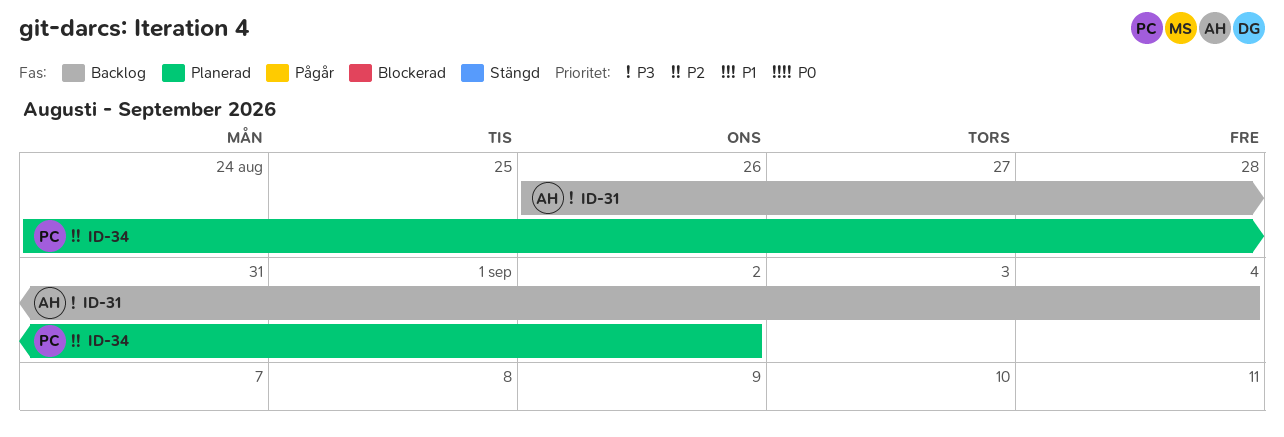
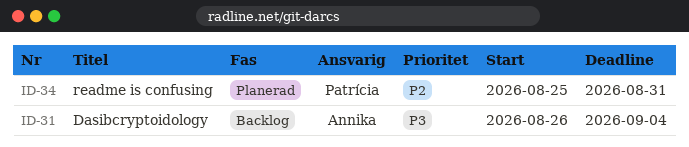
ID-34, start: Aug 24 -> Aug 25
ID-34, due: Sep 2 -> Aug 31

